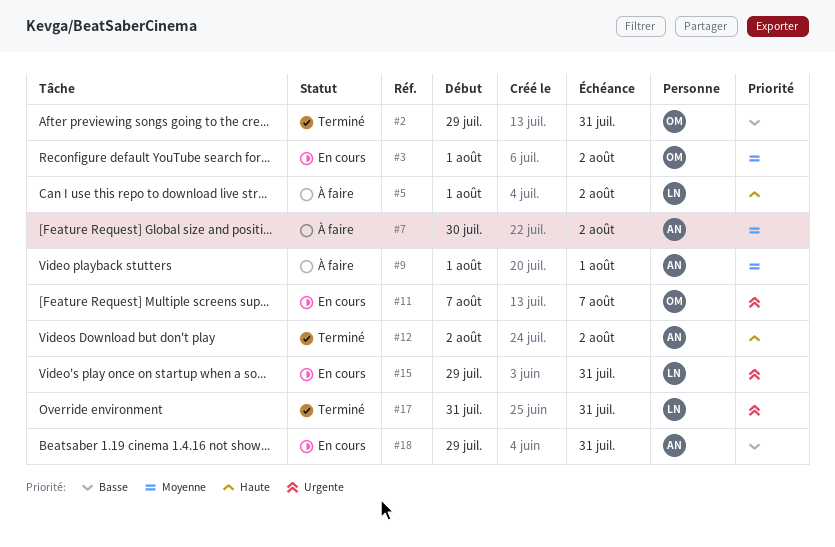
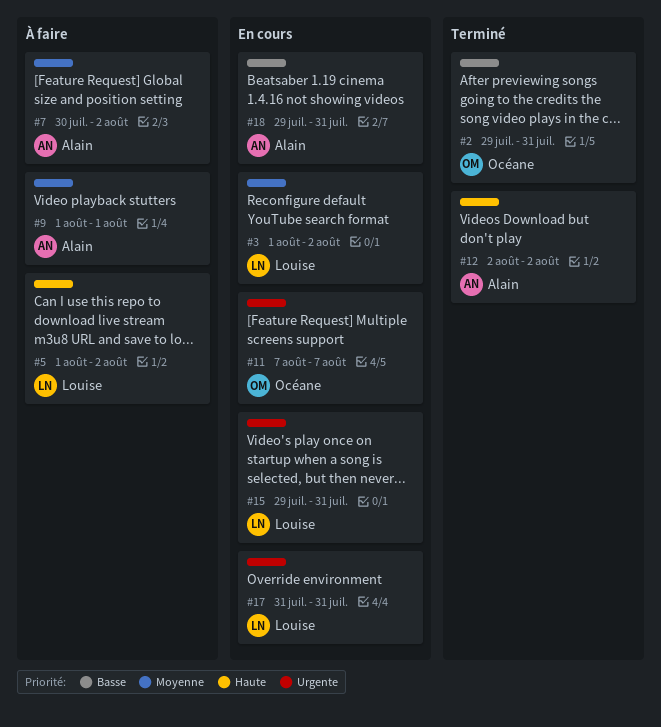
#3, owner: Océane -> Louise
#17, status: Terminé -> En cours

